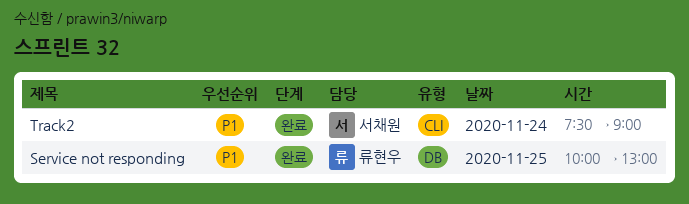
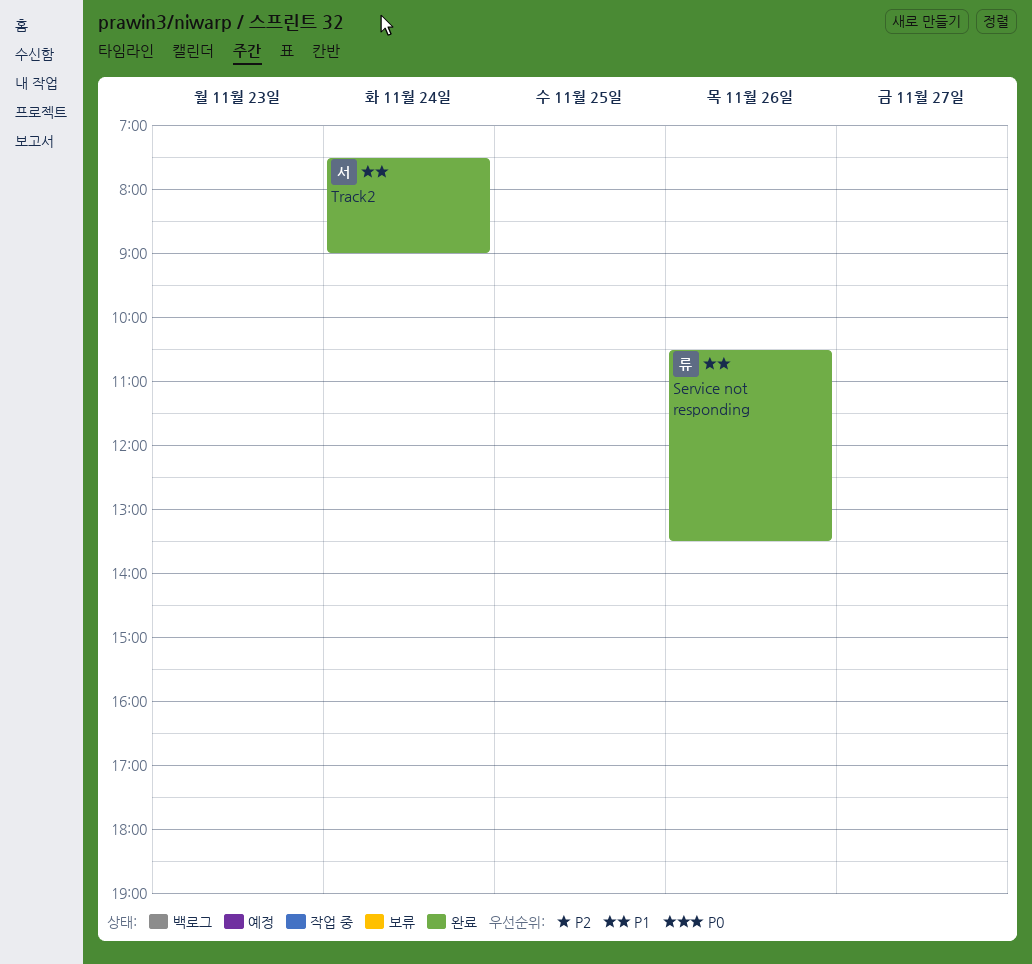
Service not responding, day: Nov 25 -> Nov 26
Service not responding, begins: 10:00 -> 10:30
Service not responding, ends: 13:00 -> 13:30

